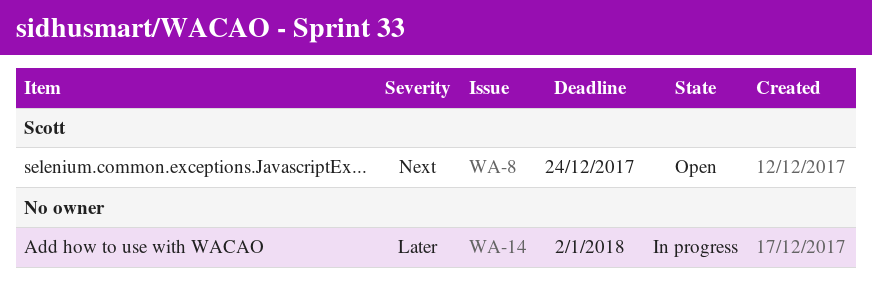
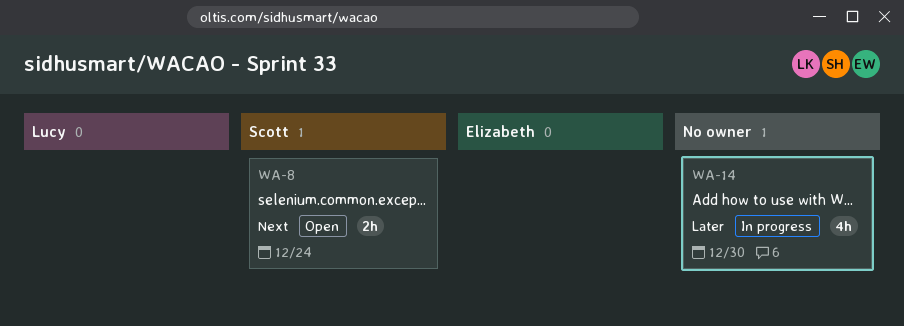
WA-14, due: Jan 2 -> Dec 30

